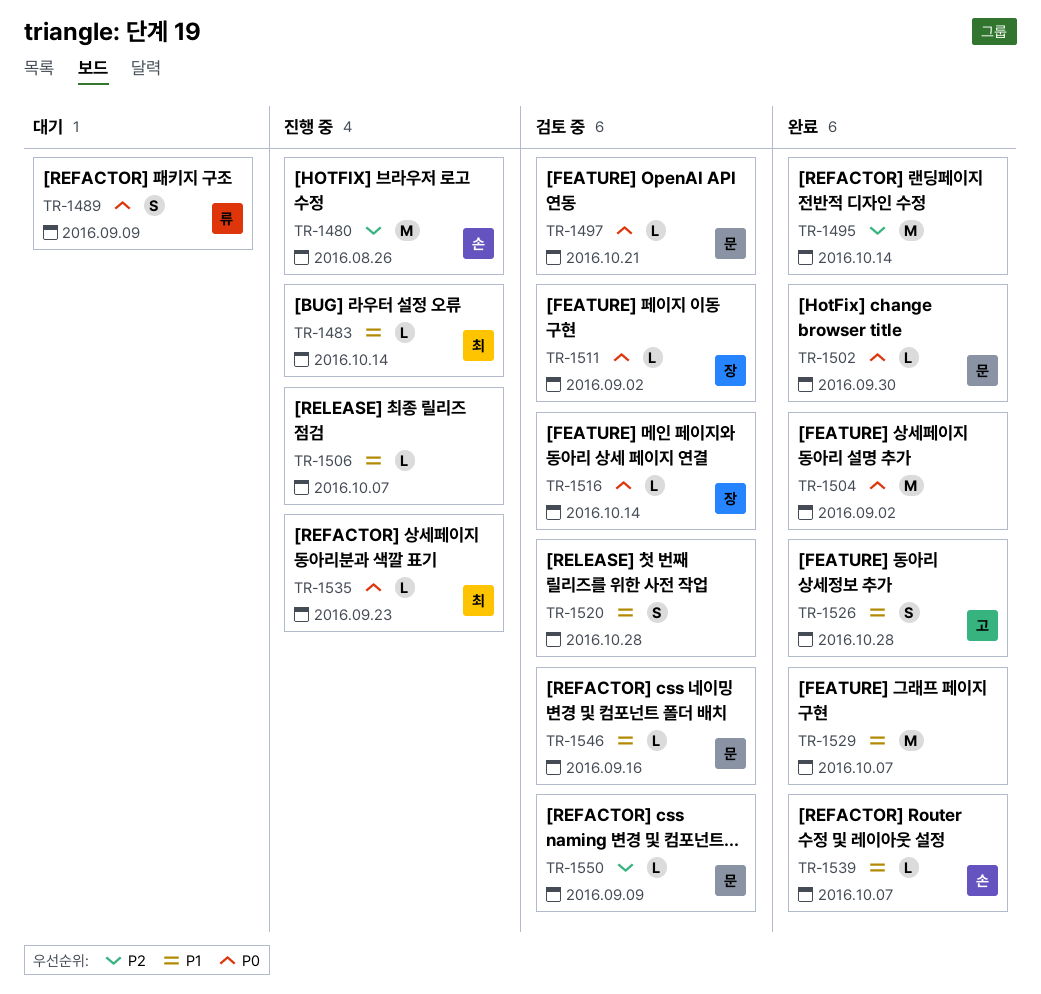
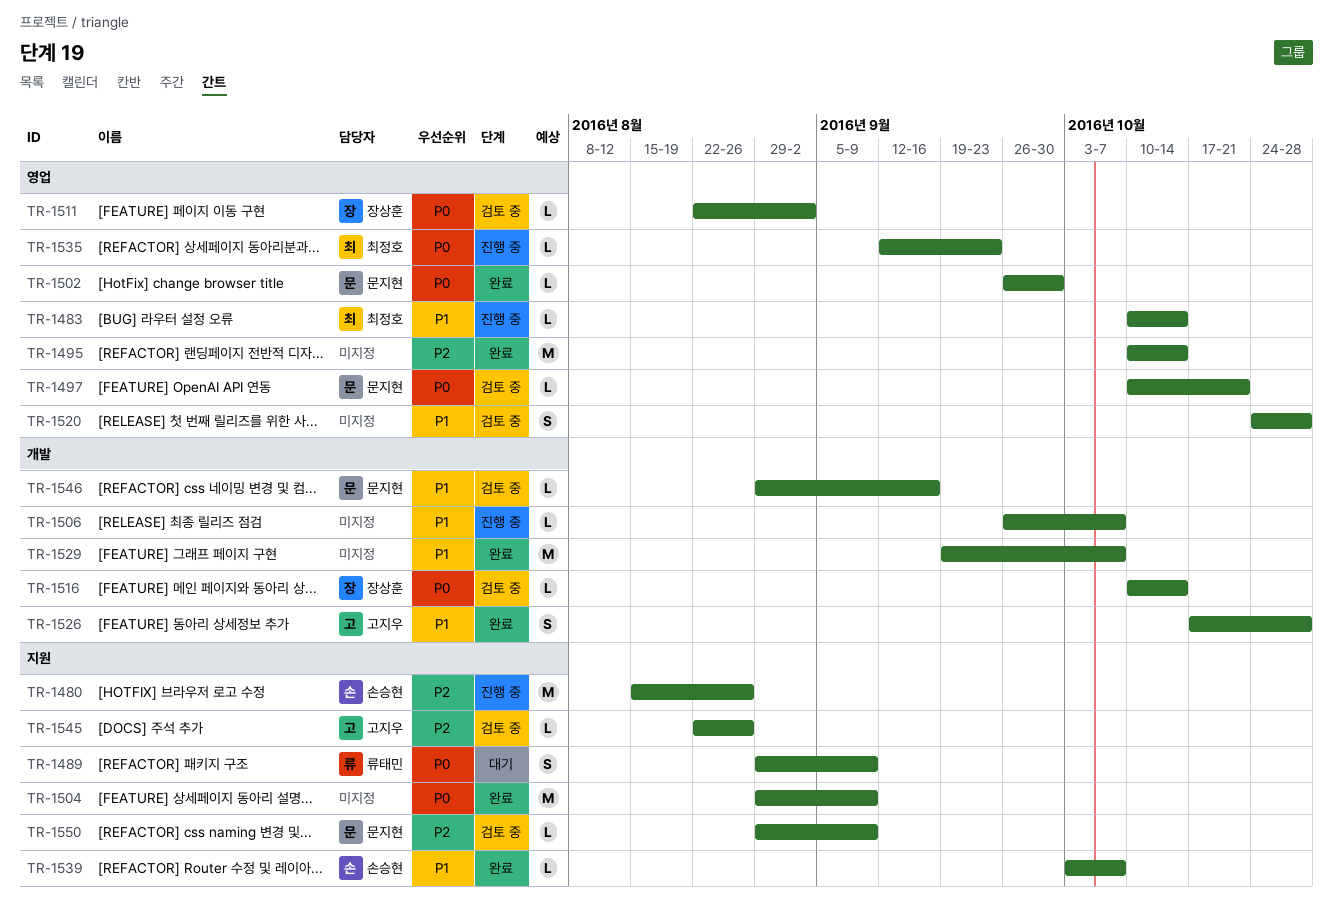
TR-1504, due: Sep 2 -> Sep 9
TR-1545: none -> present

